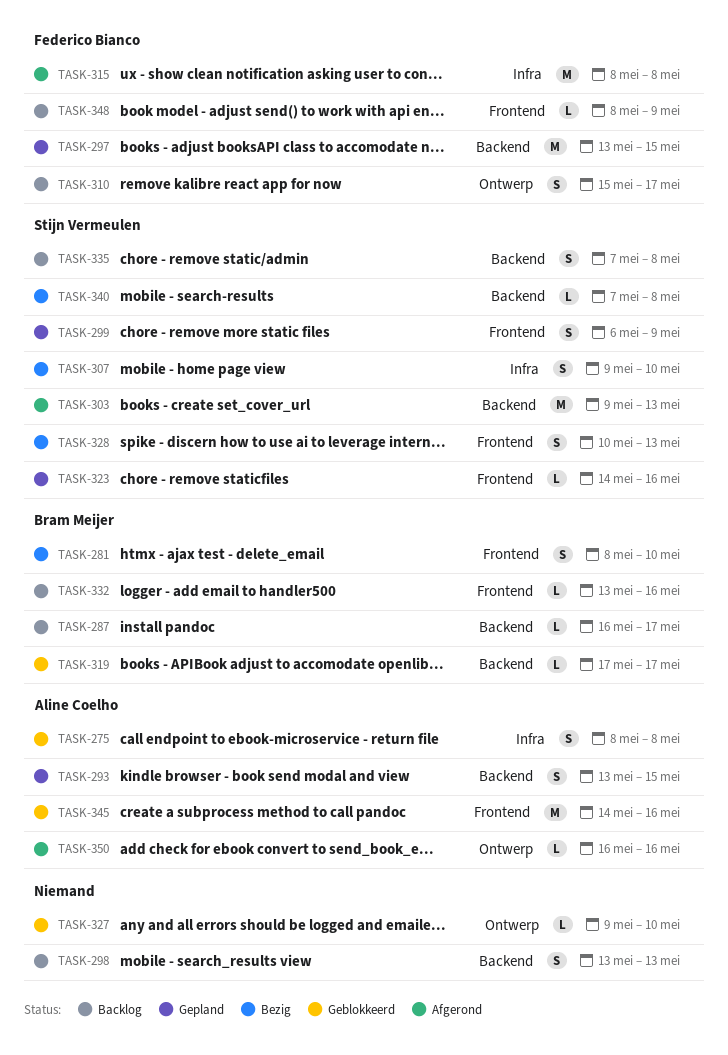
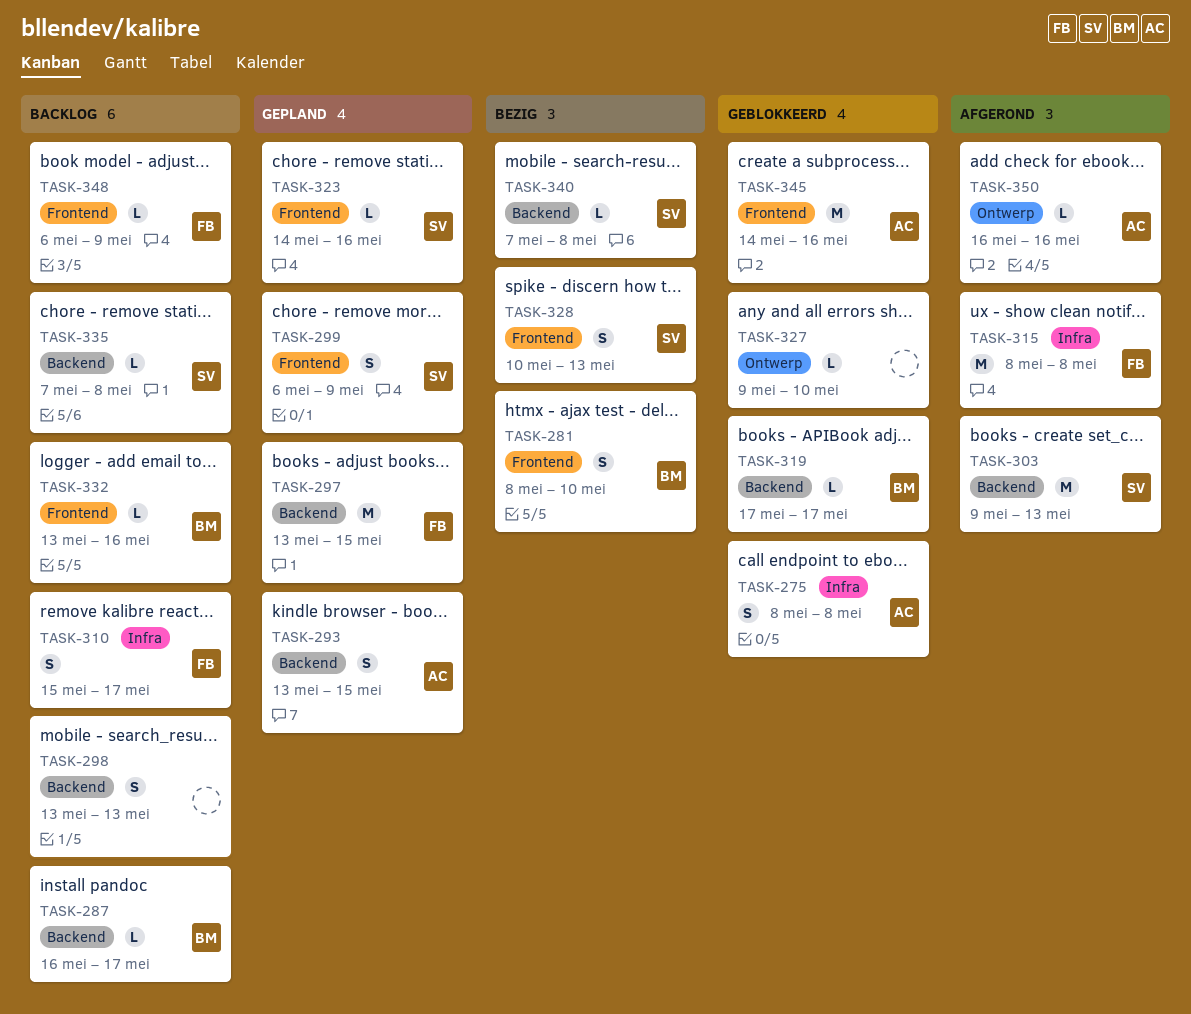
TASK-307: present -> none
TASK-310, label: Ontwerp -> Infra
TASK-335, estimate: S -> L
TASK-348, start: May 8 -> May 6

